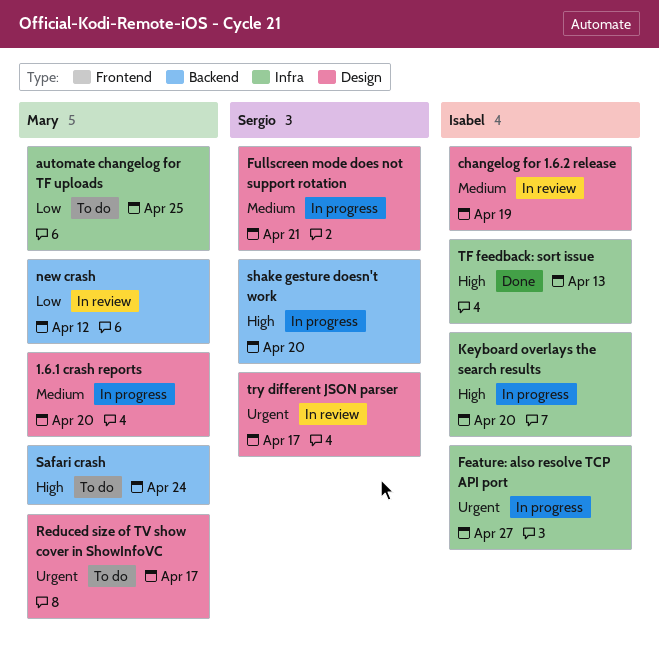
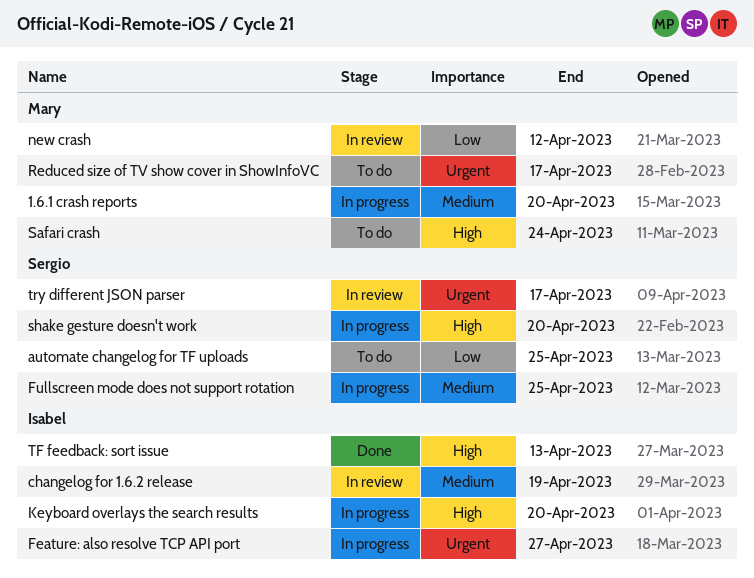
automate changelog for TF uploads, owner: Mary -> Sergio
Fullscreen mode does not support rotation, due: Apr 21 -> Apr 25

